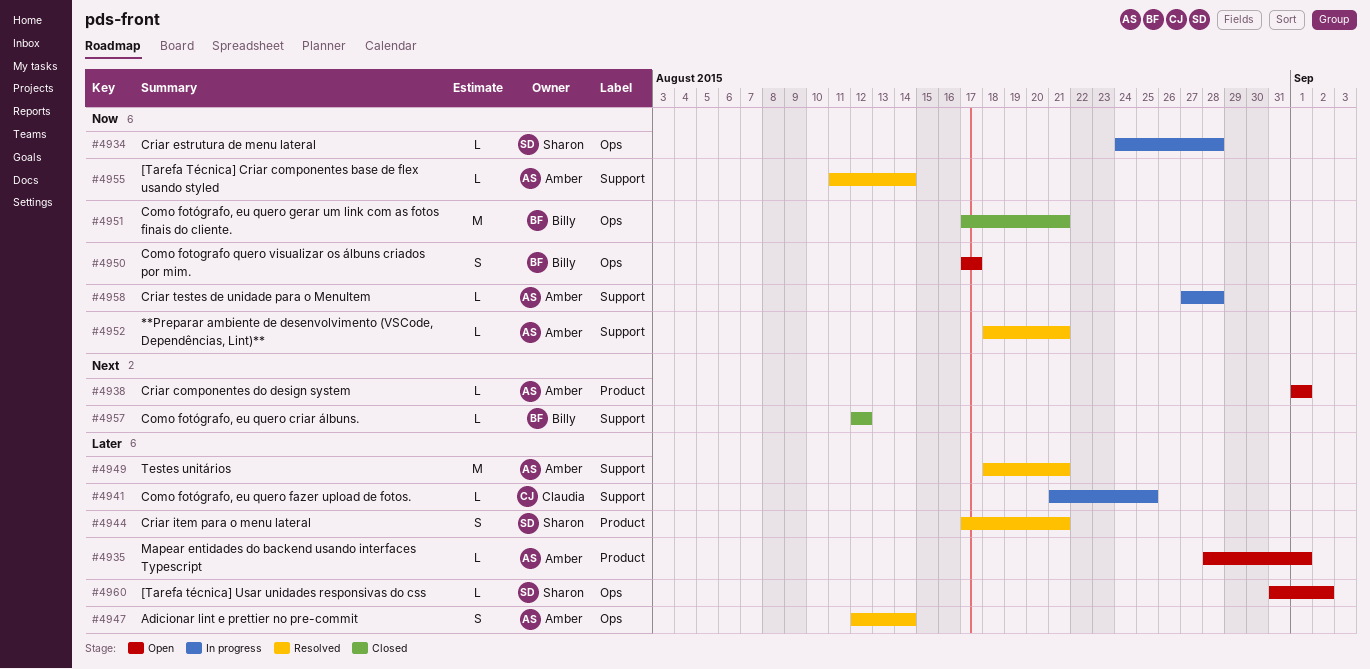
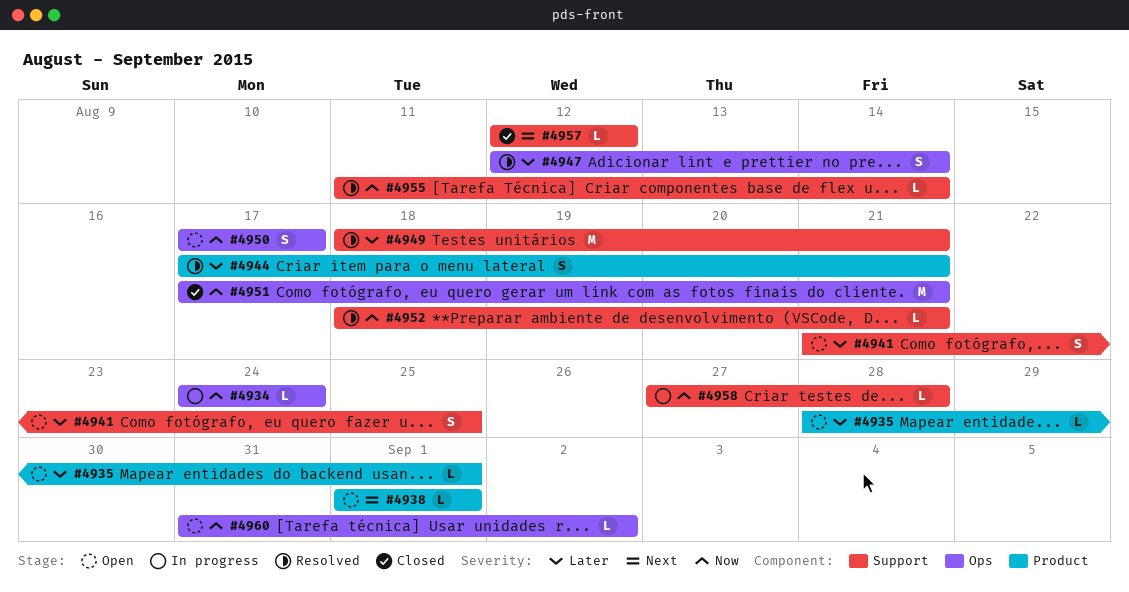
#4934, due: Aug 28 -> Aug 24
#4941, status: In progress -> Open
#4941, estimate: L -> S
#4960, priority: Later -> Now

